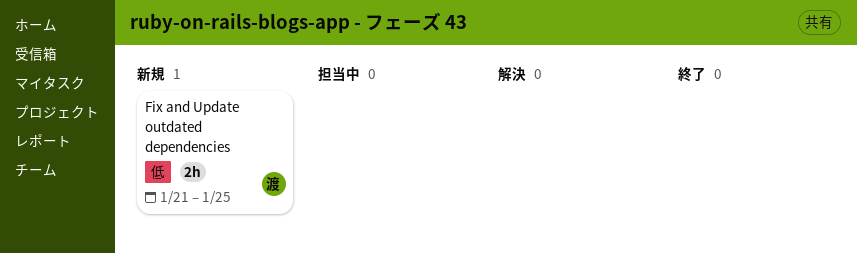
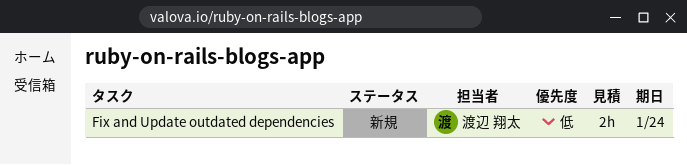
Fix and Update outdated dependencies, due: Jan 25 -> Jan 24

